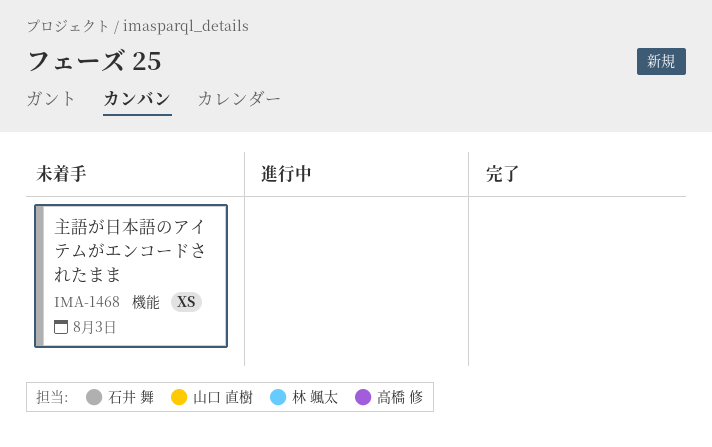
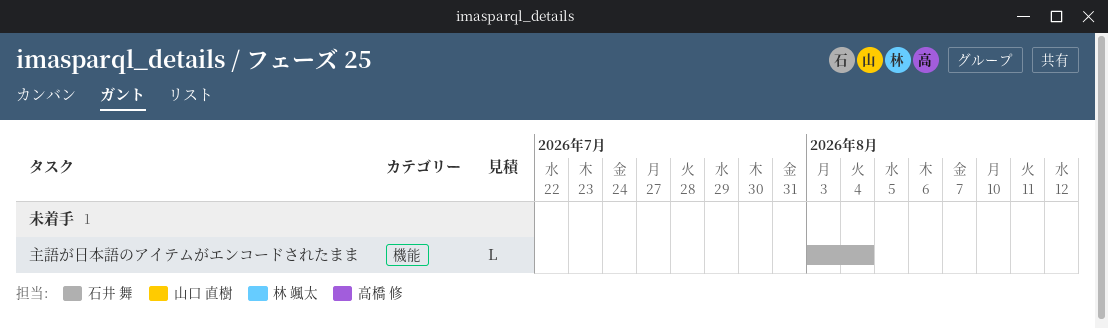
主語が日本語のアイテムがエンコードされたまま, estimate: XS -> L
主語が日本語のアイテムがエンコードされたまま, due: Aug 3 -> Aug 4

